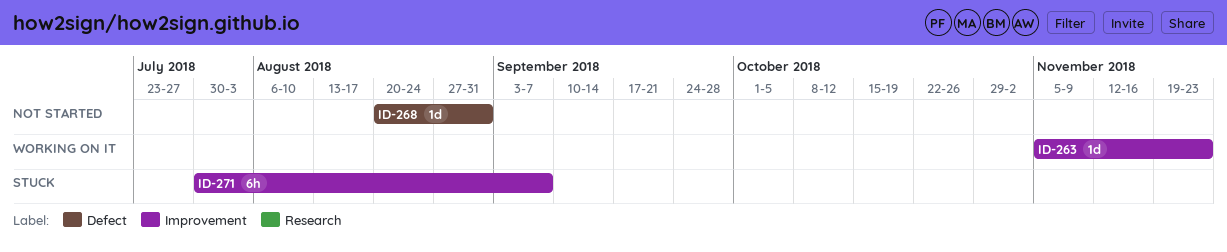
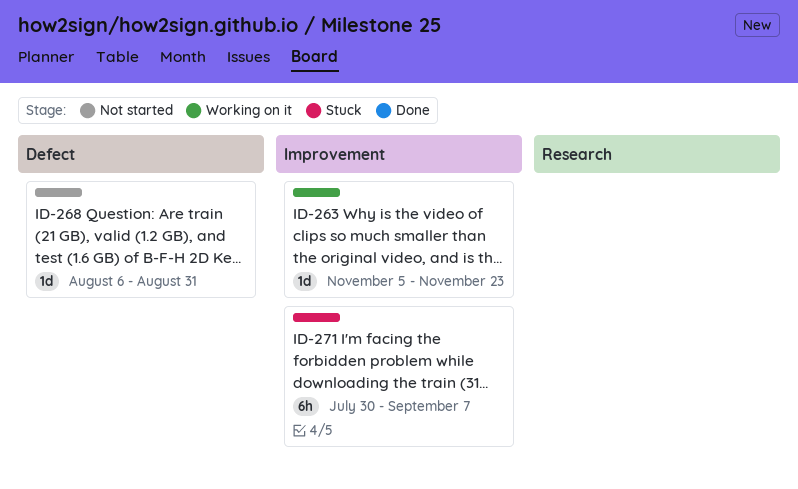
ID-268, start: Aug 20 -> Aug 6

